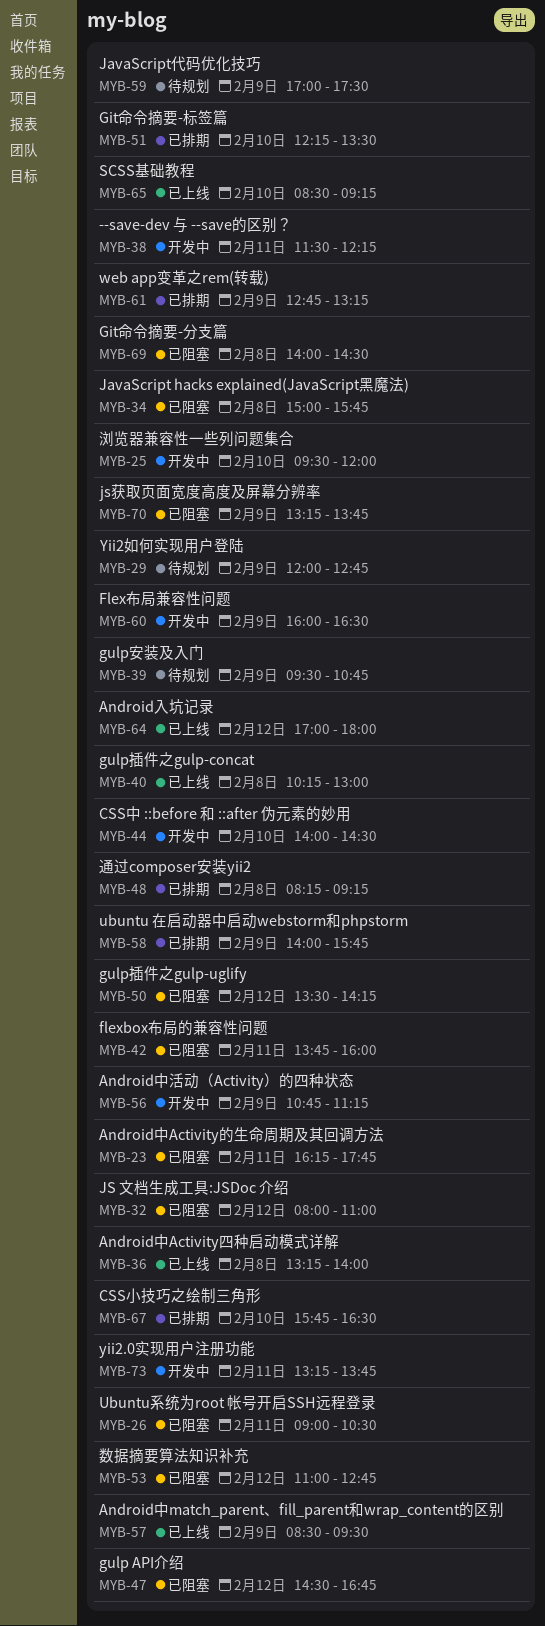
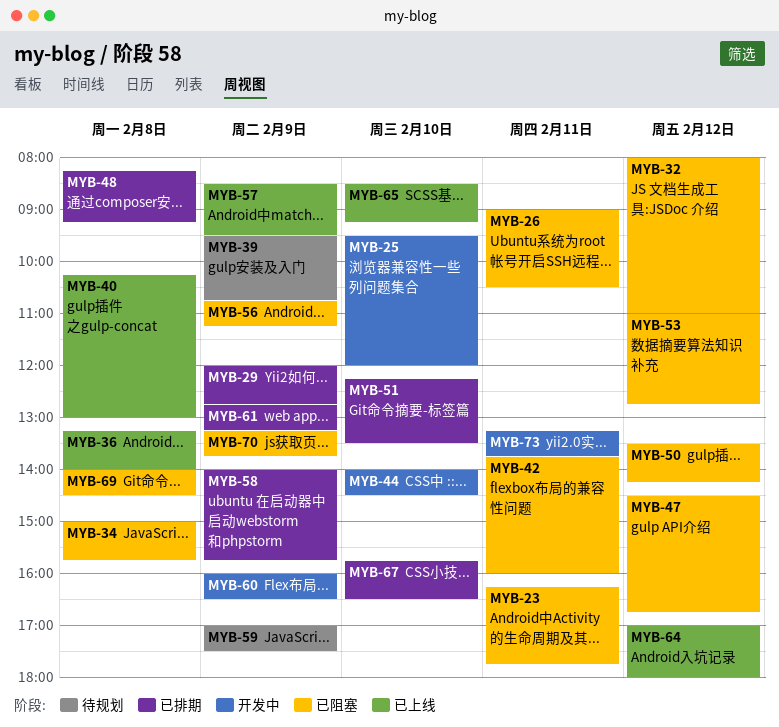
MYB-29, status: 待规划 -> 已排期
MYB-38: present -> none
MYB-56, status: 开发中 -> 已阻塞

